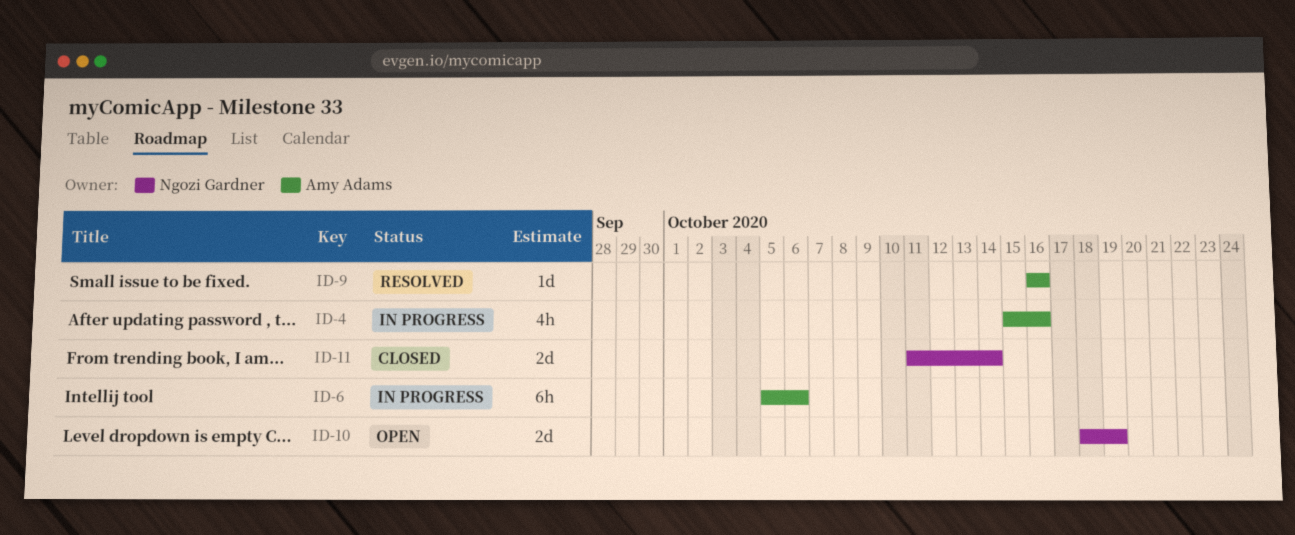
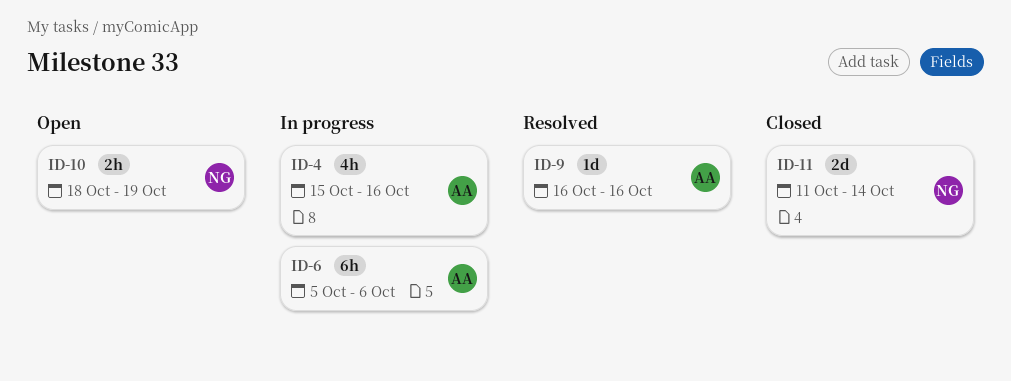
ID-10, estimate: 2d -> 2h

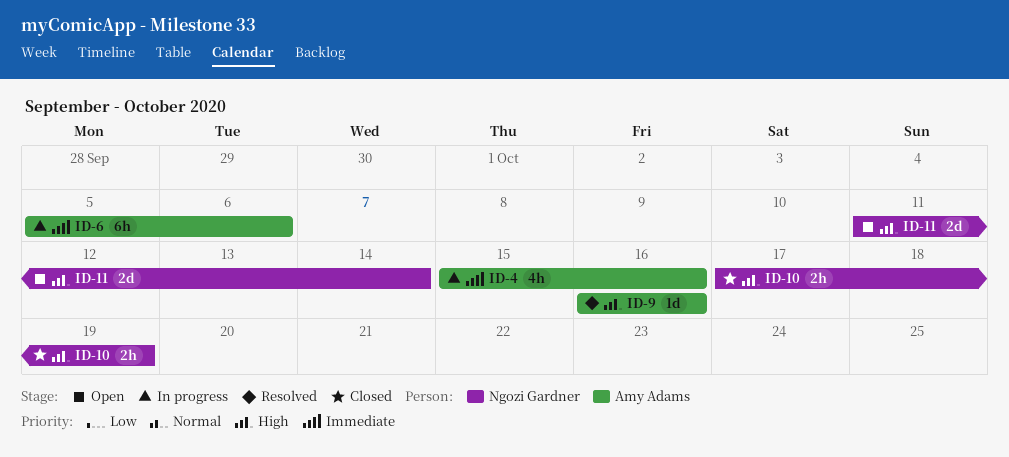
ID-10, status: Open -> Closed
ID-10, start: Oct 18 -> Oct 17
ID-11, status: Closed -> Open

